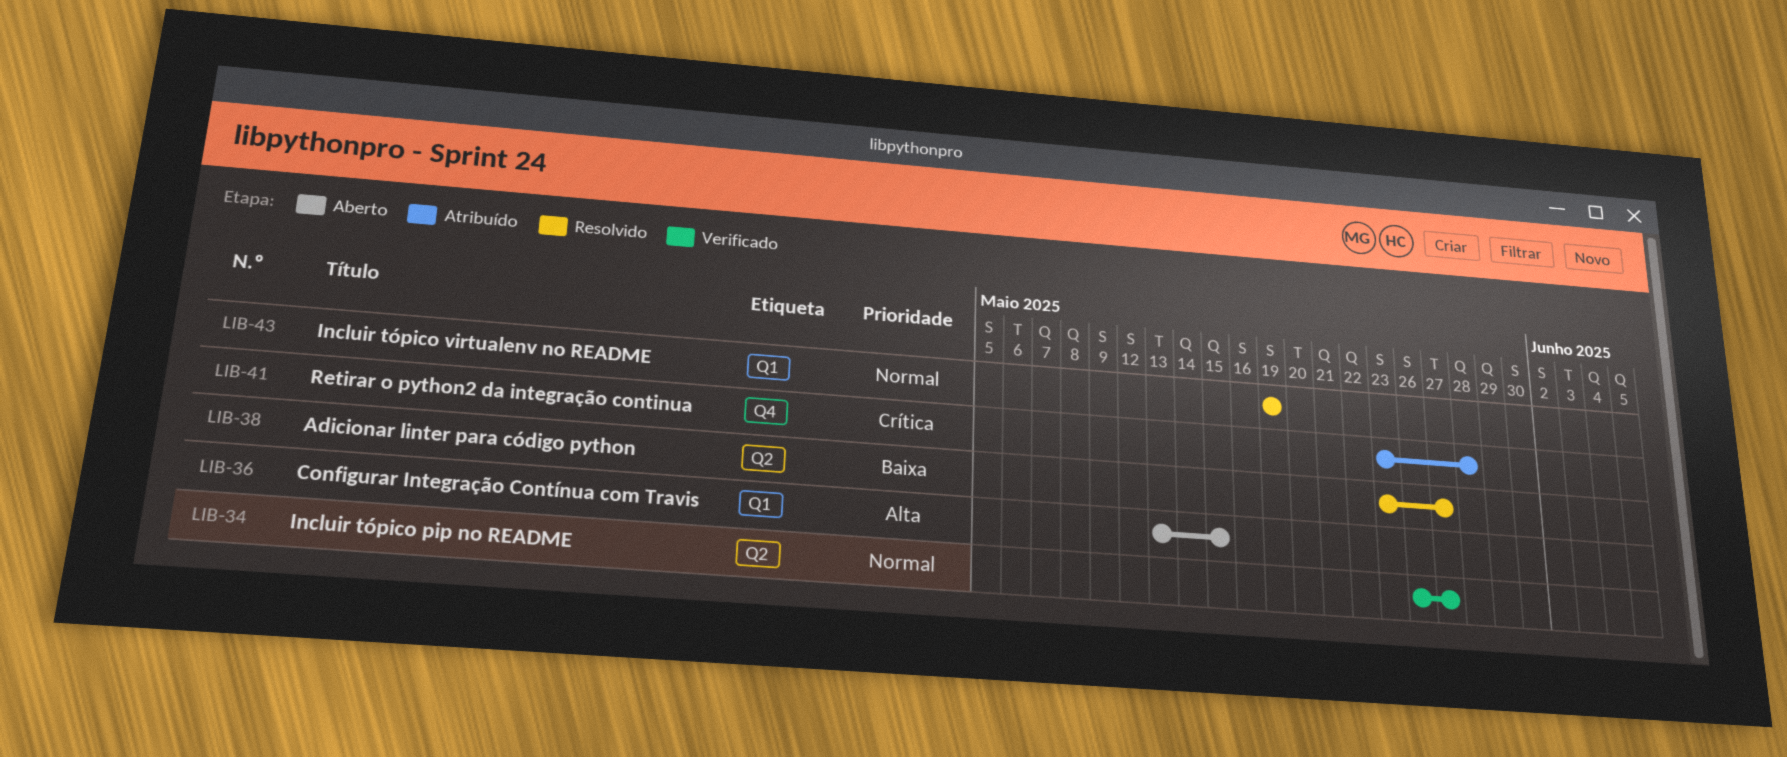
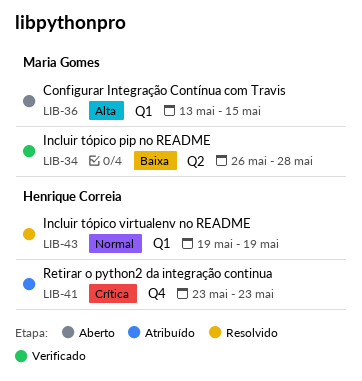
LIB-34, priority: Normal -> Baixa
LIB-34, due: May 27 -> May 28
LIB-38: present -> none
LIB-41, due: May 28 -> May 23

